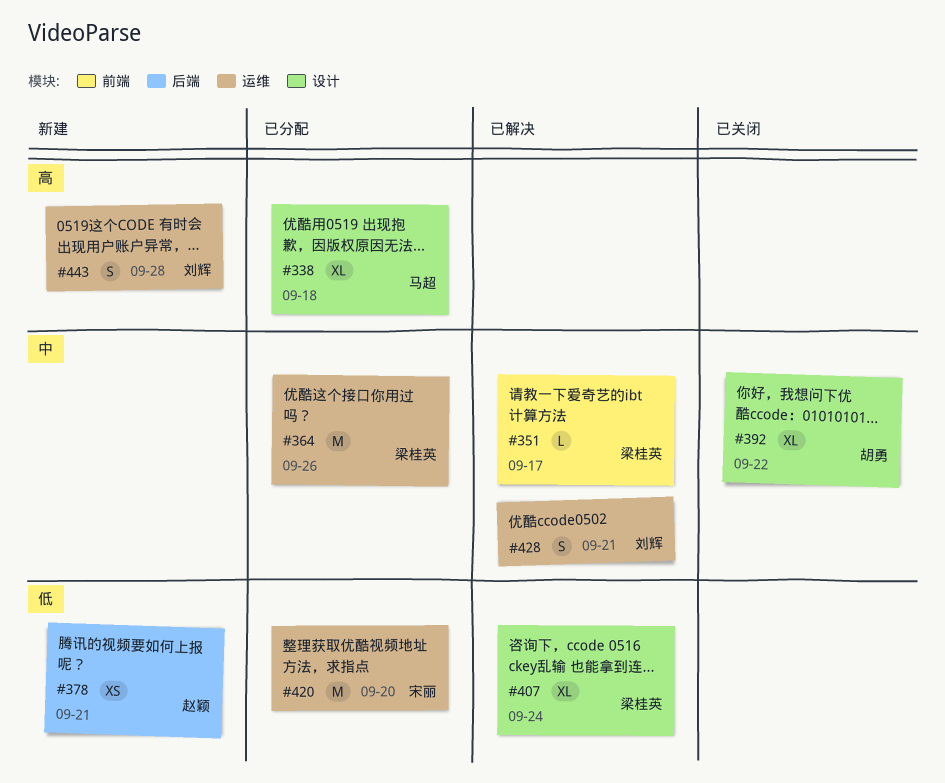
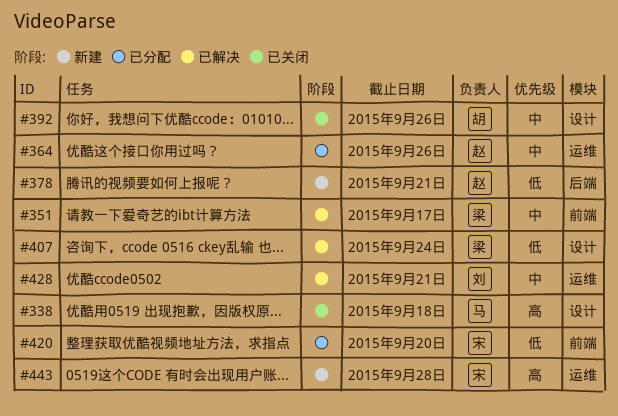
#338, status: 已分配 -> 已关闭
#364, owner: 梁桂英 -> 赵颖
#392, due: Sep 22 -> Sep 26
#420, label: 运维 -> 前端
#443, owner: 刘辉 -> 宋丽

